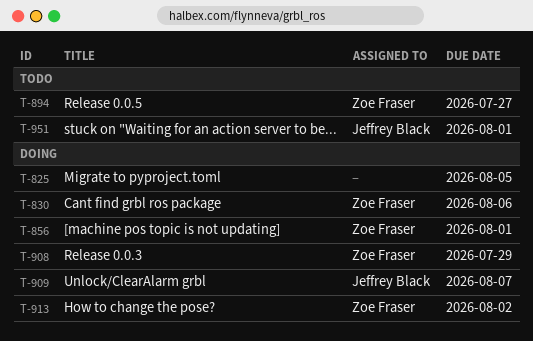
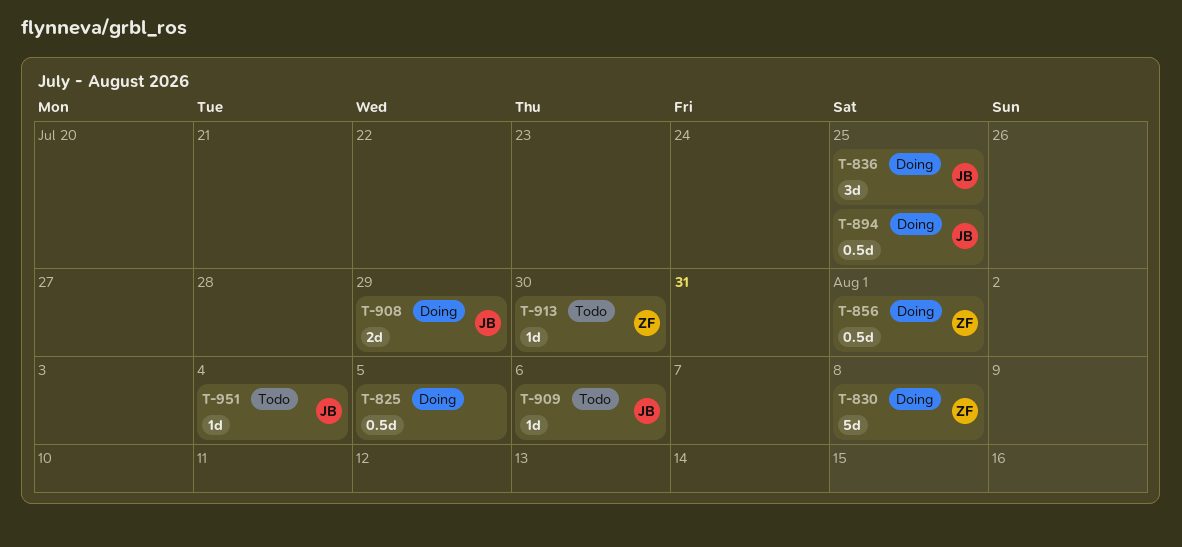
T-830, due: Aug 6 -> Aug 8
T-836: none -> present
T-894, status: Todo -> Doing
T-894, owner: Zoe Fraser -> Jeffrey Black
T-894, due: Jul 27 -> Jul 25
T-908, owner: Zoe Fraser -> Jeffrey Black
T-909, status: Doing -> Todo
T-909, due: Aug 7 -> Aug 6
T-913, status: Doing -> Todo
T-913, due: Aug 2 -> Jul 30
T-951, due: Aug 1 -> Aug 4

